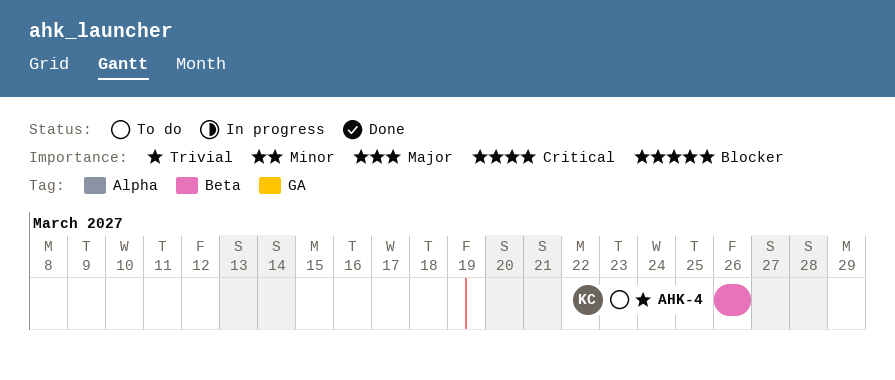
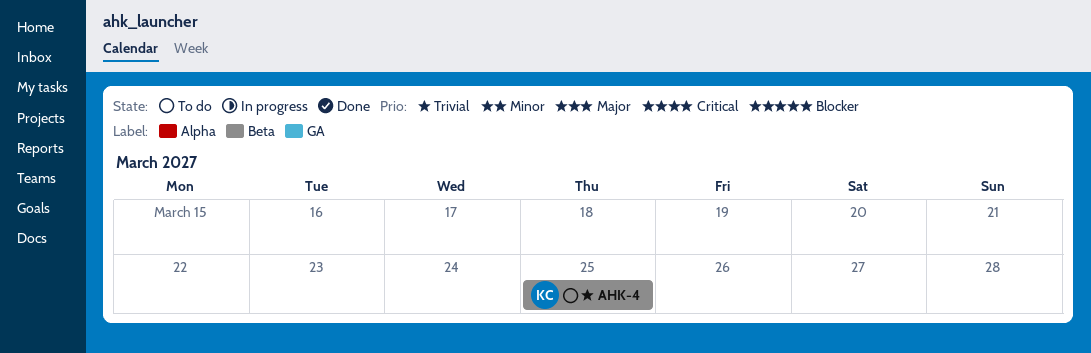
AHK-4, start: Mar 26 -> Mar 25
AHK-4, due: Mar 26 -> Mar 25

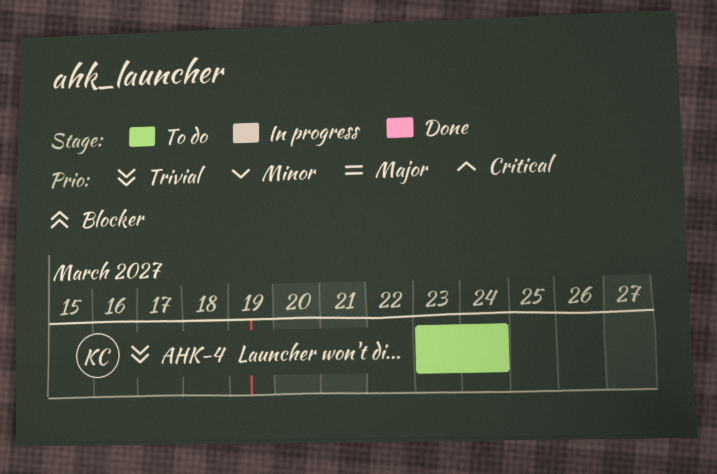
AHK-4, start: Mar 25 -> Mar 23
AHK-4, due: Mar 25 -> Mar 24

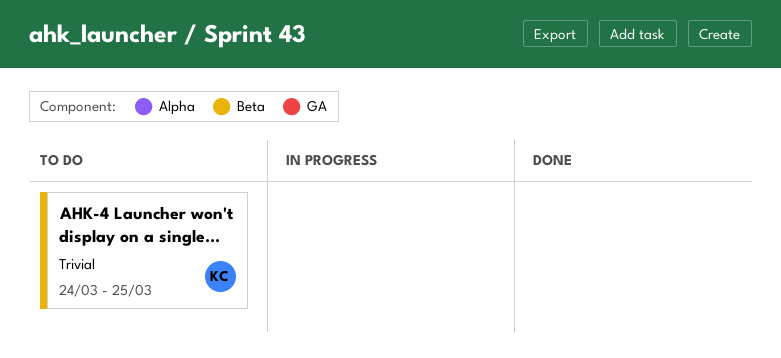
AHK-4, start: Mar 23 -> Mar 24
AHK-4, due: Mar 24 -> Mar 25

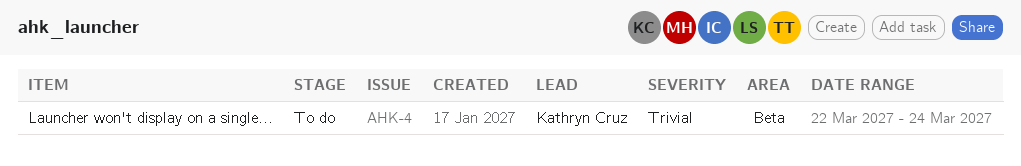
AHK-4, start: Mar 24 -> Mar 22
AHK-4, due: Mar 25 -> Mar 24

